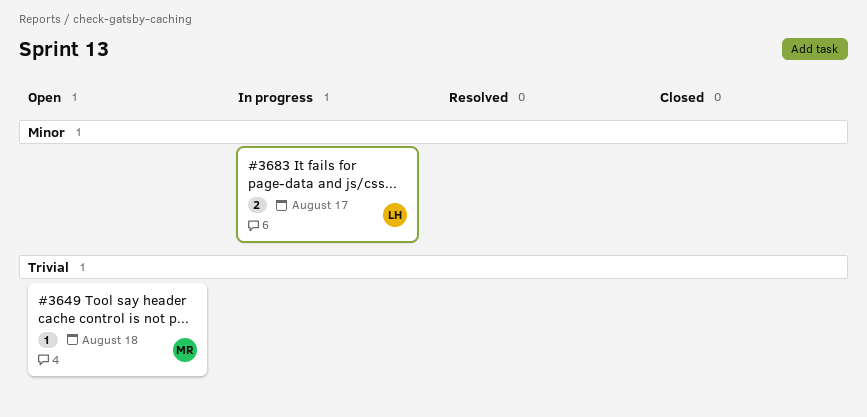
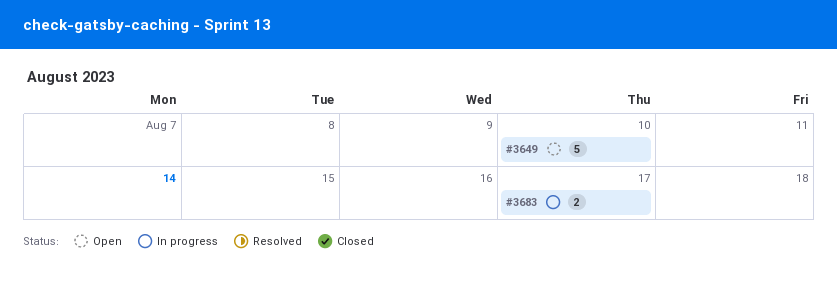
#3649, estimate: 1 -> 5
#3649, due: Aug 18 -> Aug 10

